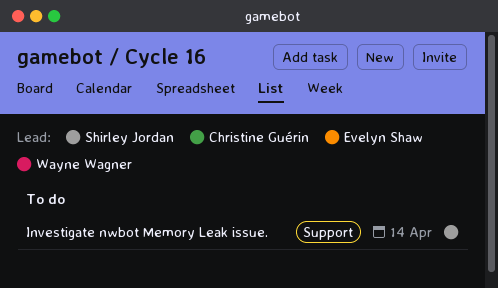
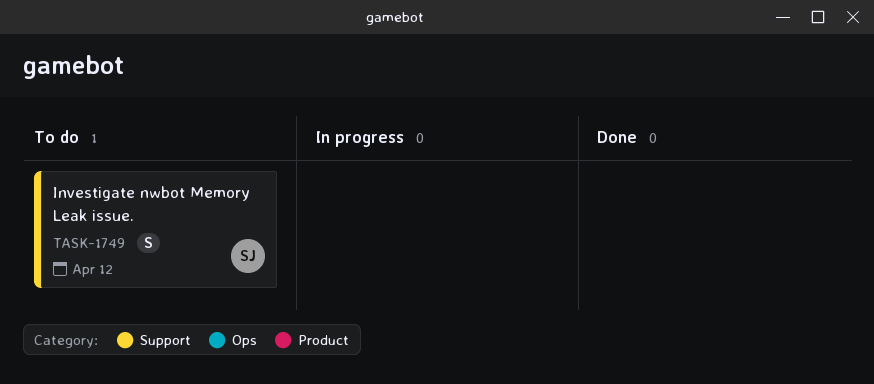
Investigate nwbot Memory Leak issue., due: Apr 14 -> Apr 12

